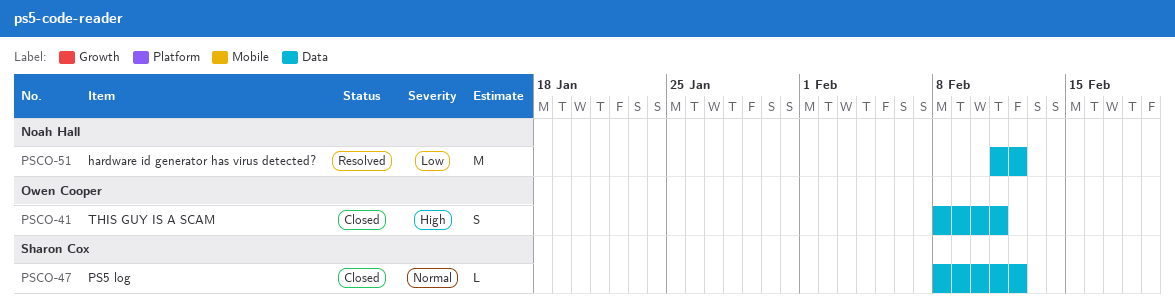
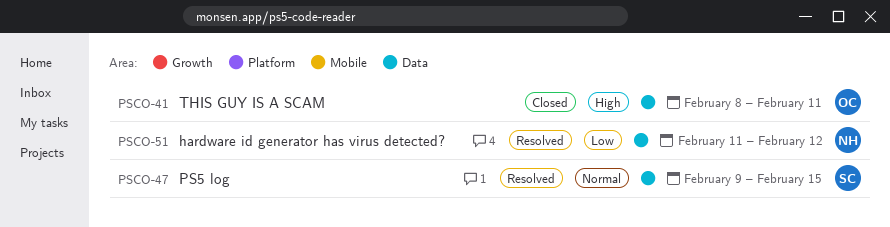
PSCO-47, status: Closed -> Resolved
PSCO-47, start: Feb 8 -> Feb 9
PSCO-47, due: Feb 12 -> Feb 15

